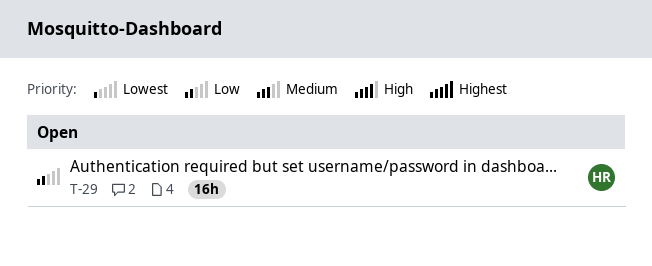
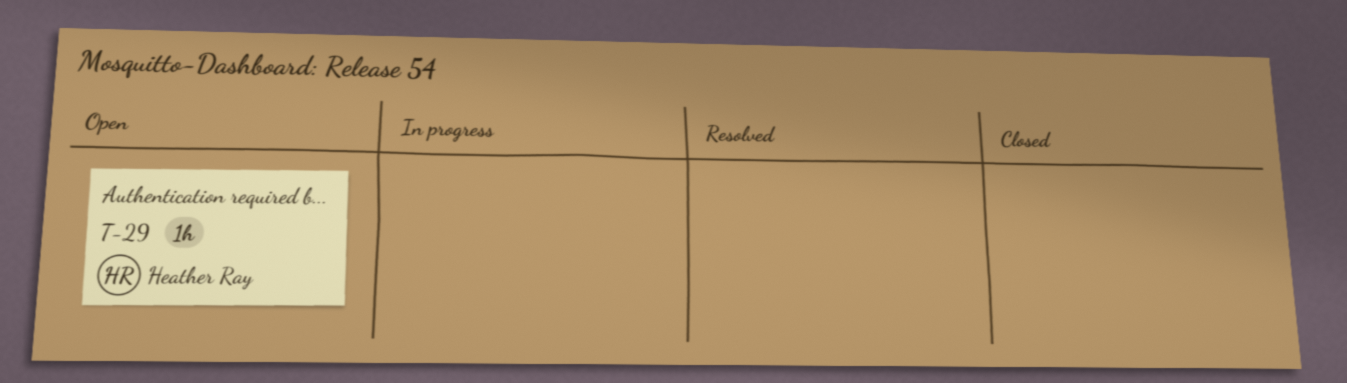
T-29, estimate: 16h -> 1h

